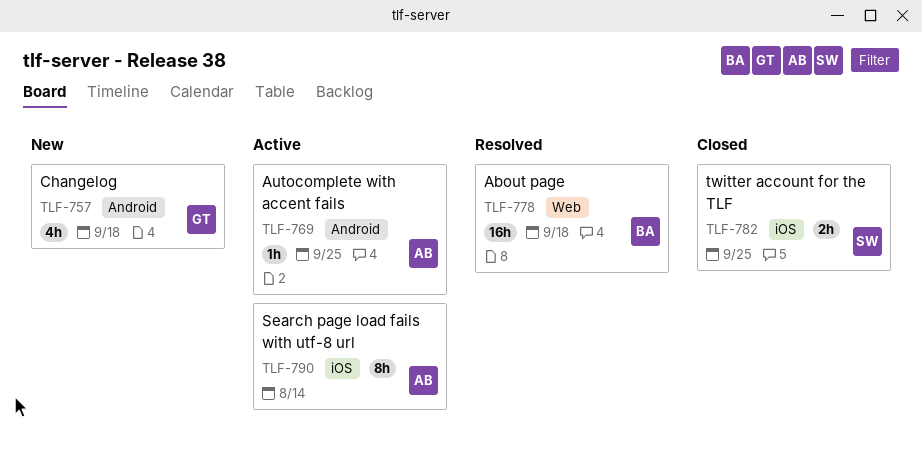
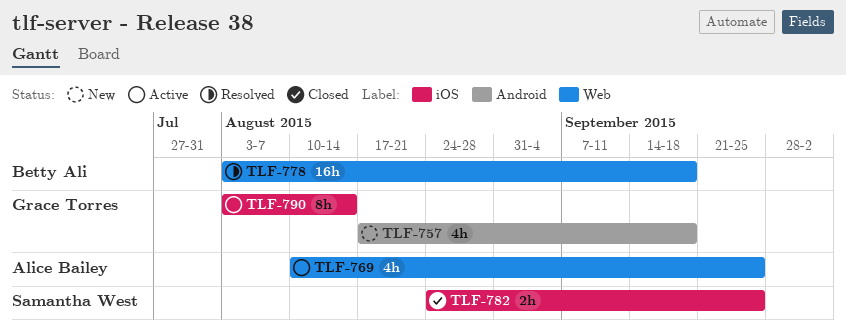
TLF-769, label: Android -> Web
TLF-769, estimate: 1h -> 4h
TLF-790, owner: Alice Bailey -> Grace Torres

